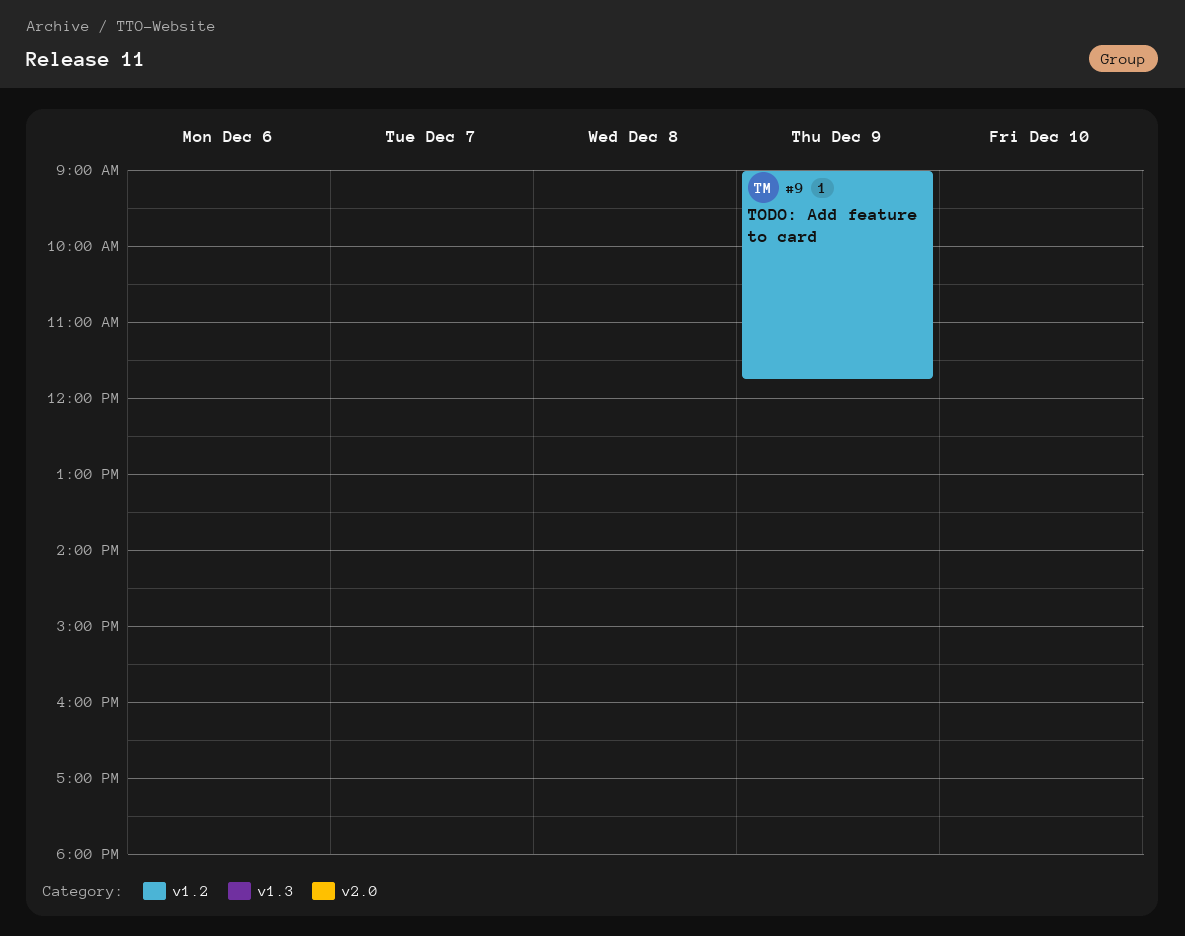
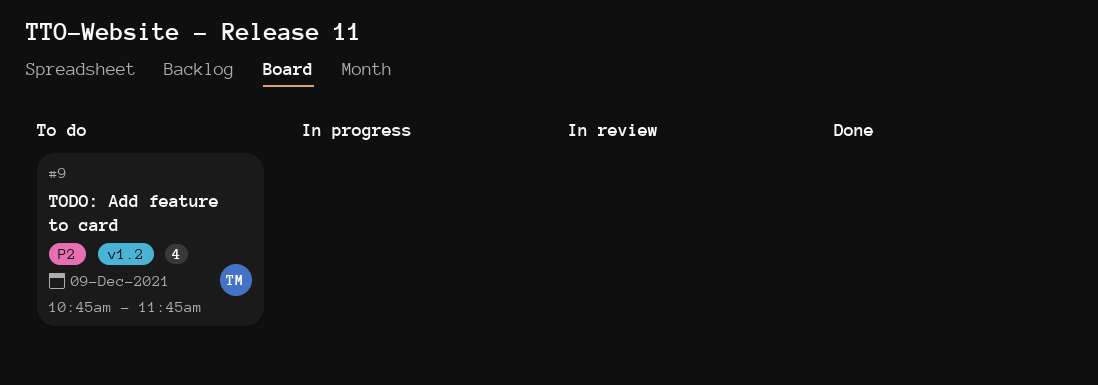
#9, estimate: 1 -> 4
#9, begins: 09:00 -> 10:45

